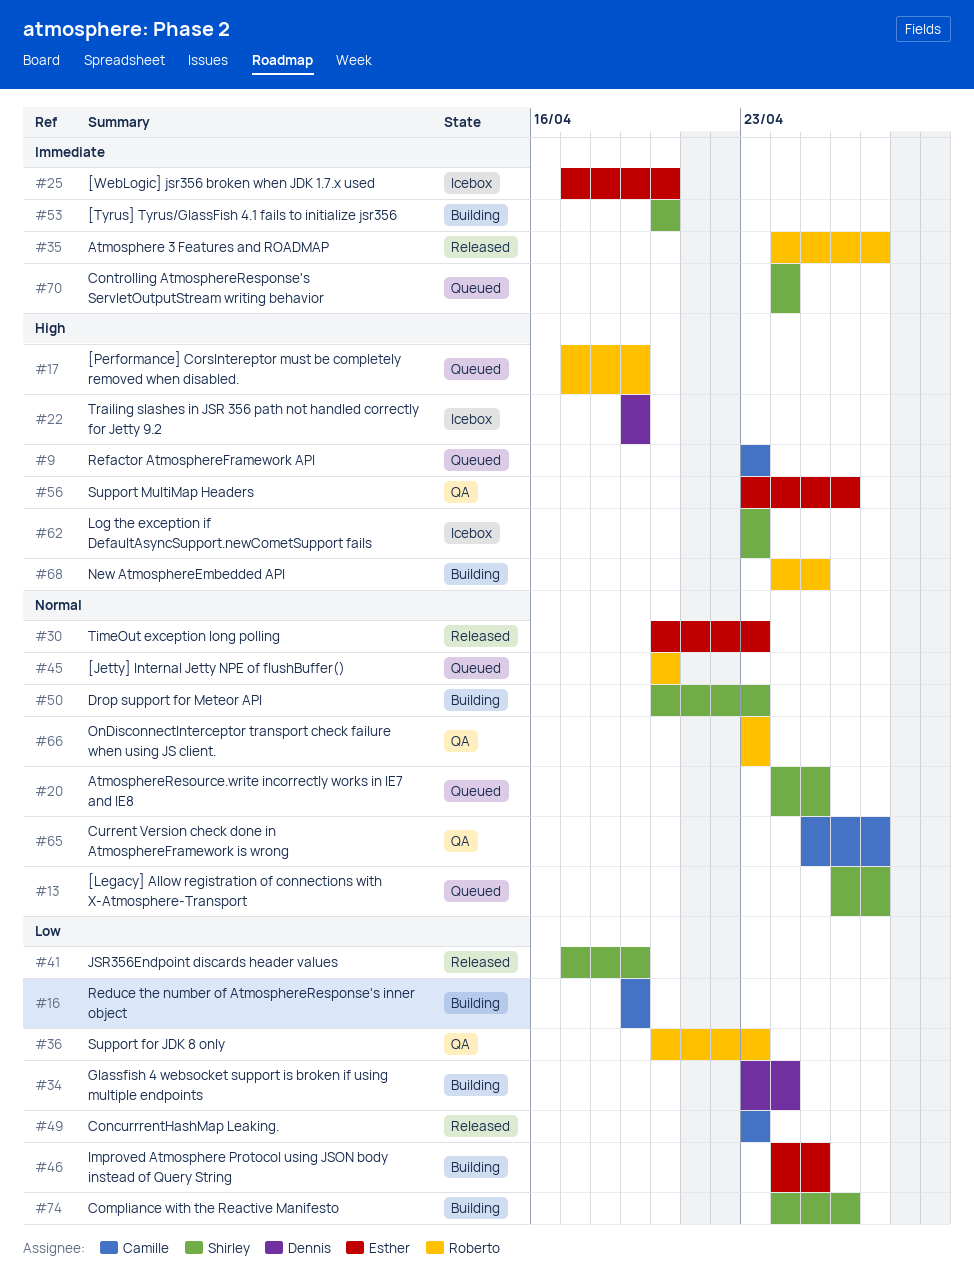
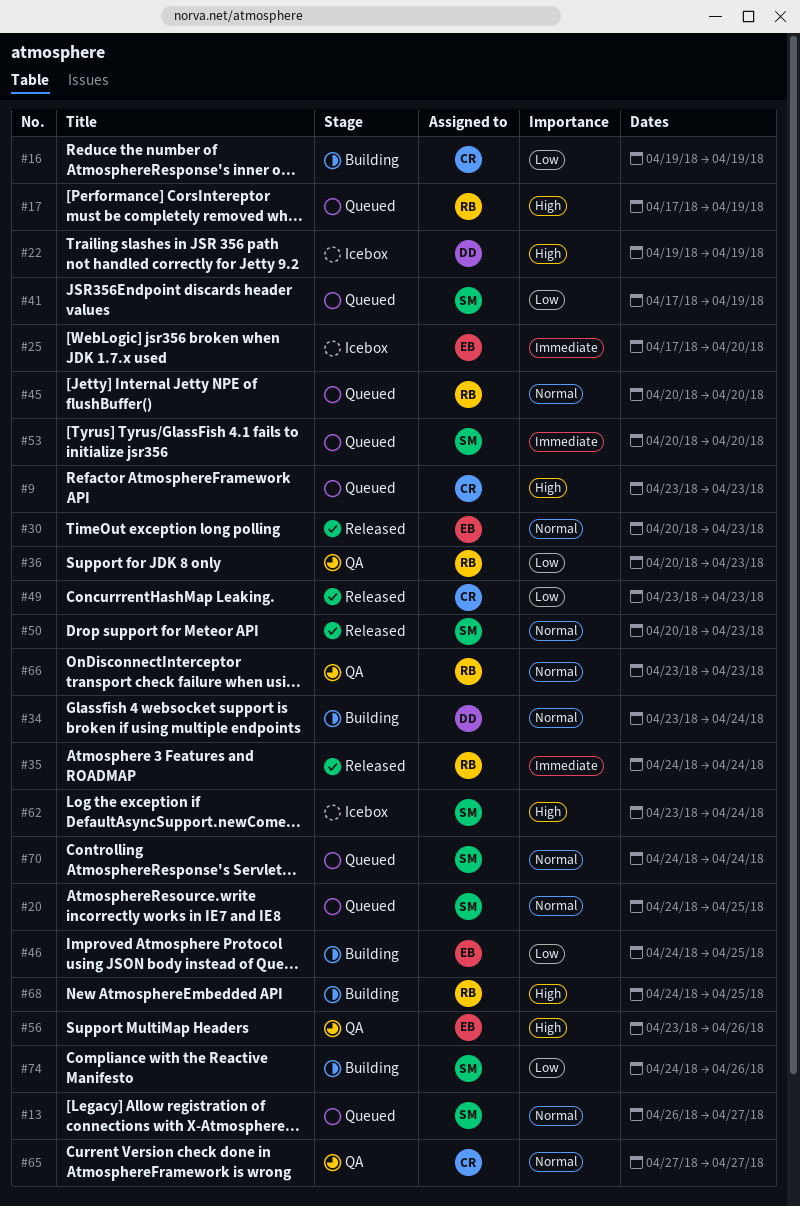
#34, priority: Low -> Normal
#35, due: Apr 27 -> Apr 24
#41, status: Released -> Queued
#50, status: Building -> Released
#53, status: Building -> Queued
#62, due: Apr 23 -> Apr 24
#65, start: Apr 25 -> Apr 27
#70, priority: Immediate -> Normal

